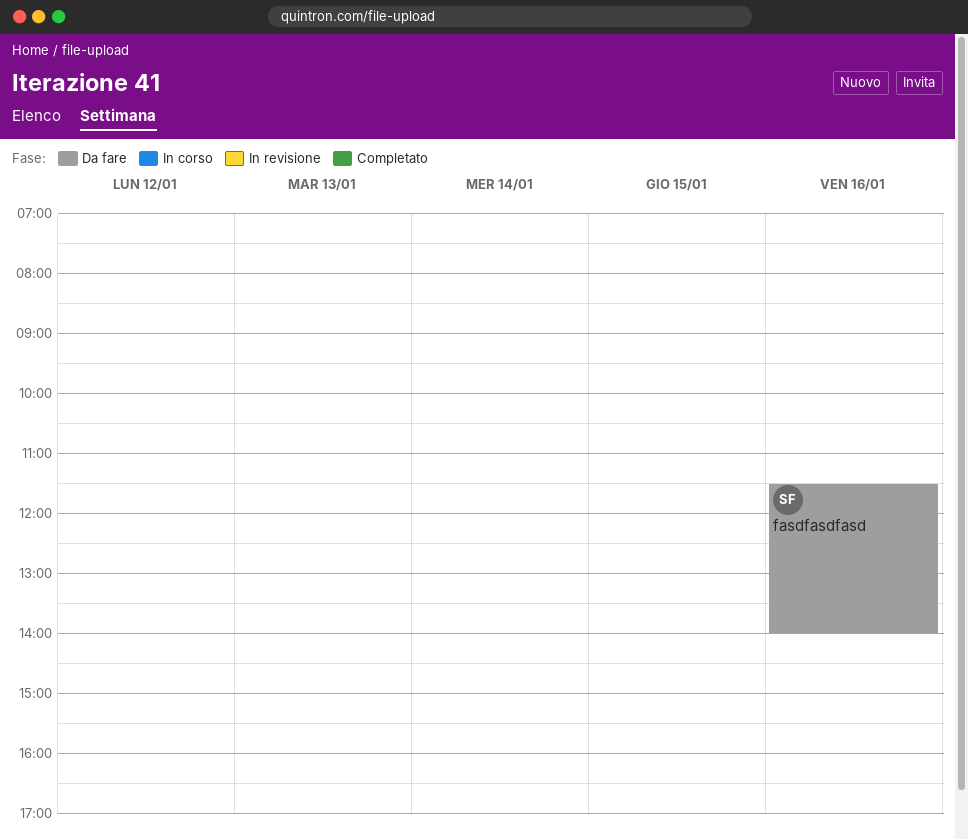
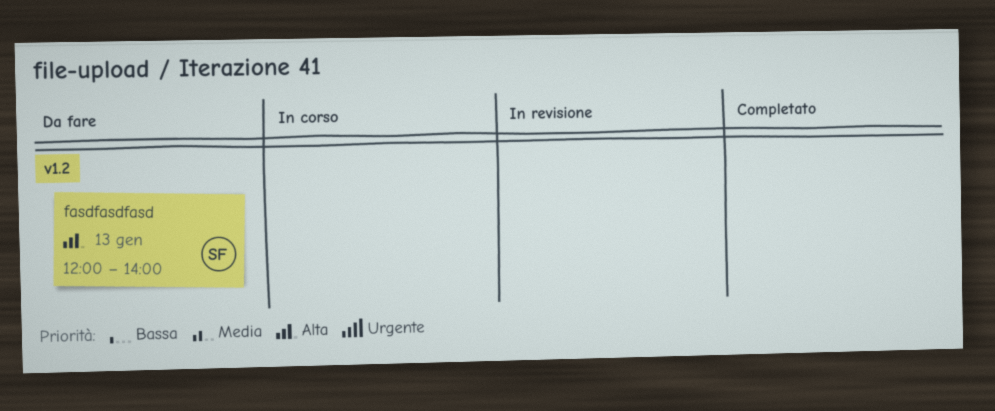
fasdfasdfasd, day: Jan 16 -> Jan 13
fasdfasdfasd, begins: 11:30 -> 12:00

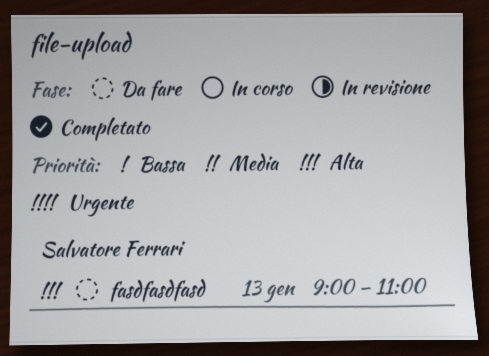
fasdfasdfasd, begins: 12:00 -> 09:00
fasdfasdfasd, ends: 14:00 -> 11:00

